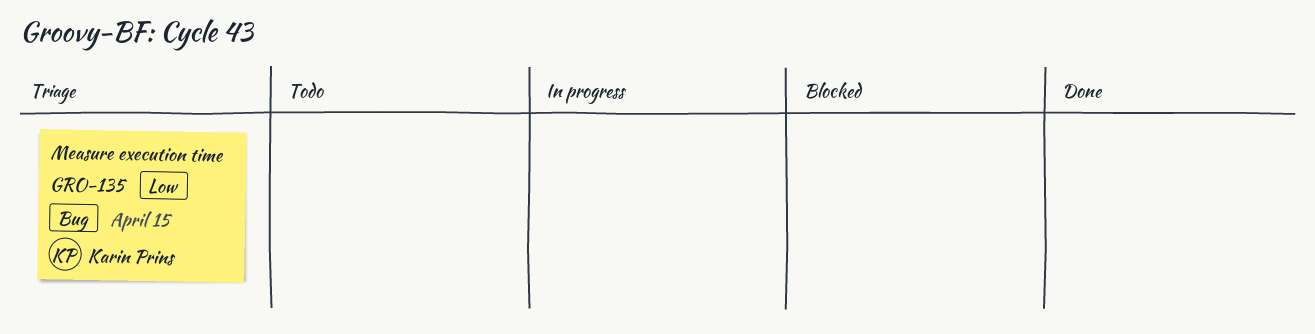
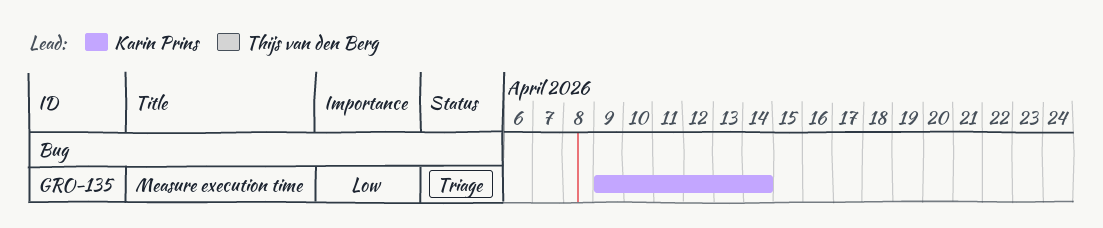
GRO-135, due: Apr 15 -> Apr 14

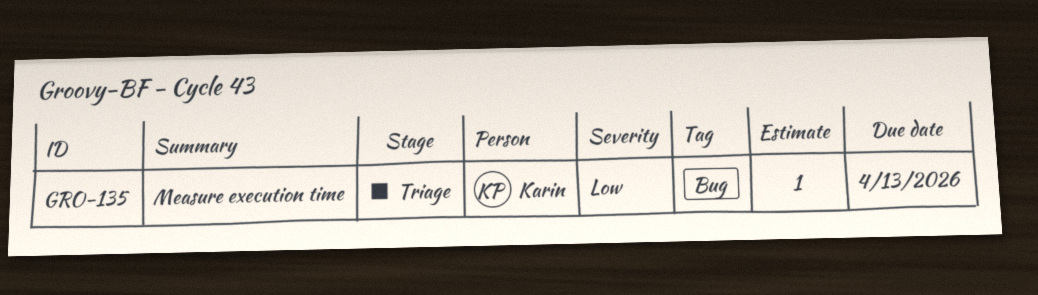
GRO-135, due: Apr 14 -> Apr 13

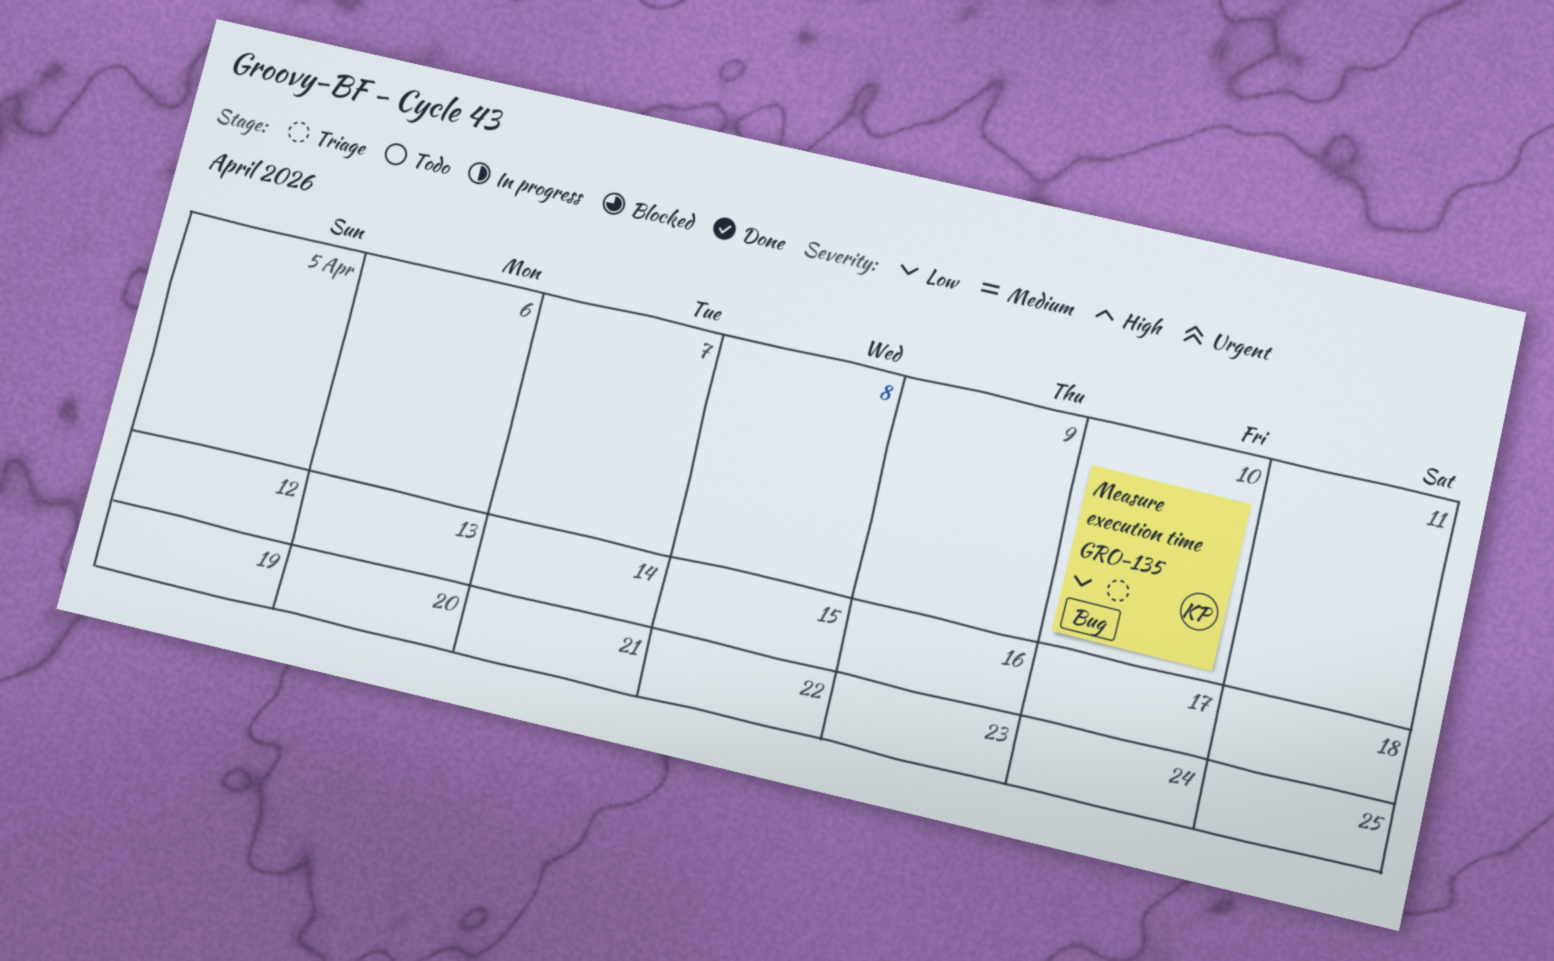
GRO-135, due: Apr 13 -> Apr 10

